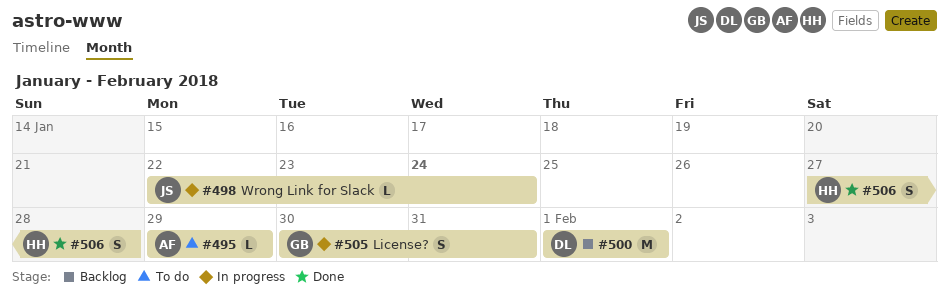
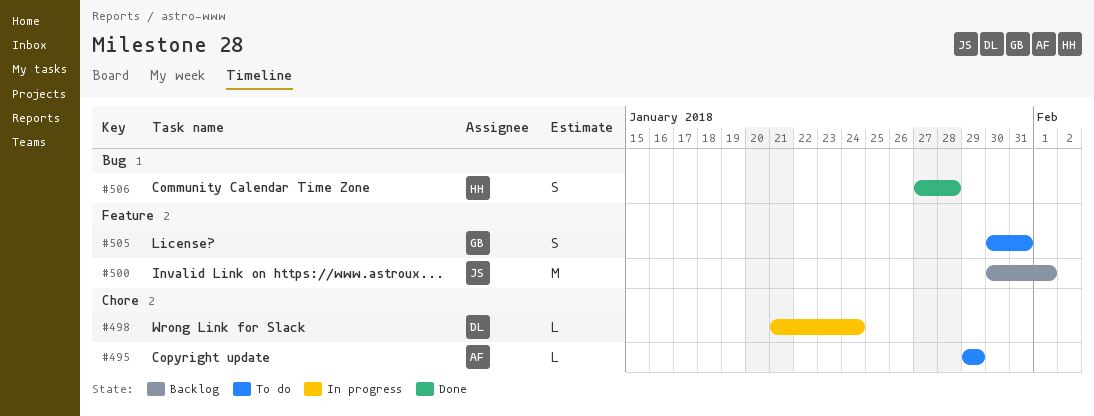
#498, owner: JS -> DL
#498, start: Jan 22 -> Jan 21
#500, owner: DL -> JS
#500, start: Feb 1 -> Jan 30
#505, status: In progress -> To do

